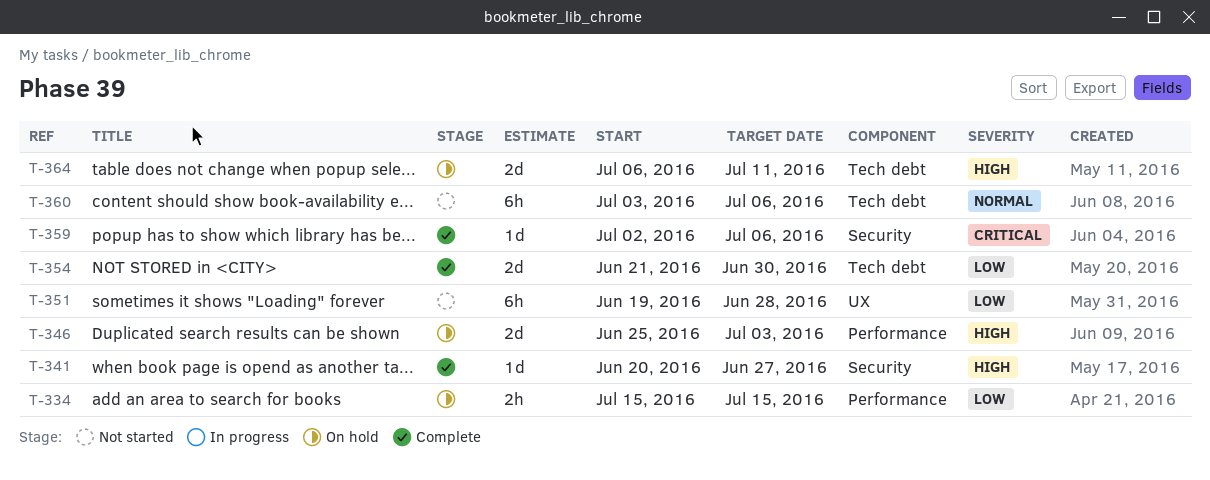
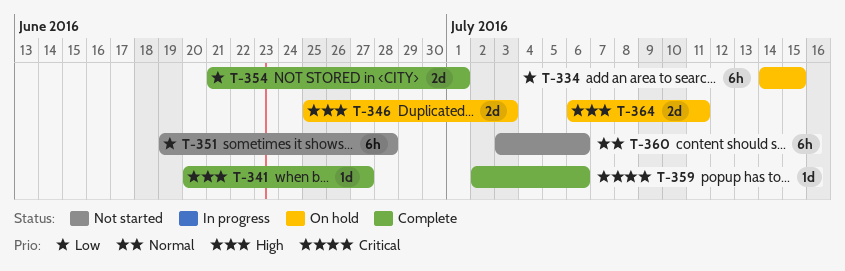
T-334, estimate: 2h -> 6h
T-334, start: Jul 15 -> Jul 14
T-354, due: Jun 30 -> Jul 1

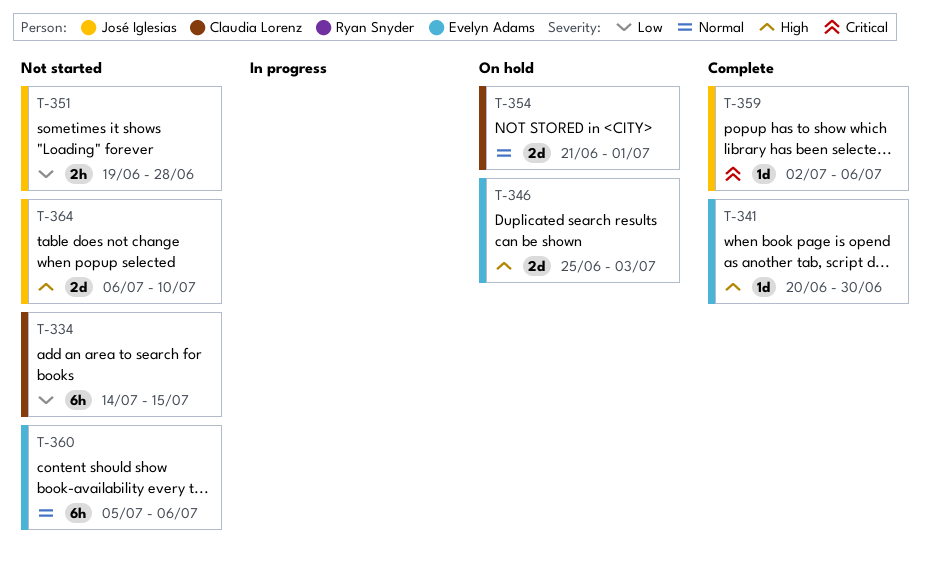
T-334, status: On hold -> Not started
T-341, due: Jun 27 -> Jun 30
T-351, estimate: 6h -> 2h
T-354, status: Complete -> On hold
T-354, priority: Low -> Normal
T-360, start: Jul 3 -> Jul 5
T-364, status: On hold -> Not started
T-364, due: Jul 11 -> Jul 10

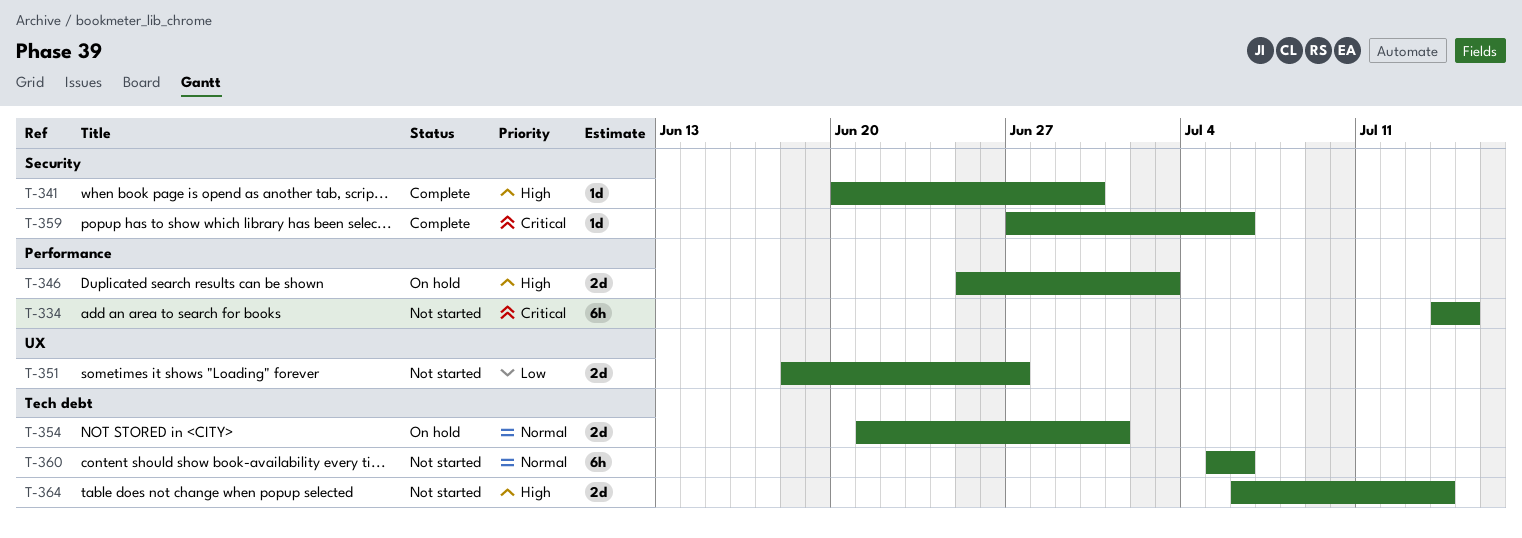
T-334, priority: Low -> Critical
T-351, estimate: 2h -> 2d
T-351, start: Jun 19 -> Jun 18
T-351, due: Jun 28 -> Jun 27
T-359, start: Jul 2 -> Jun 27
T-364, due: Jul 10 -> Jul 14

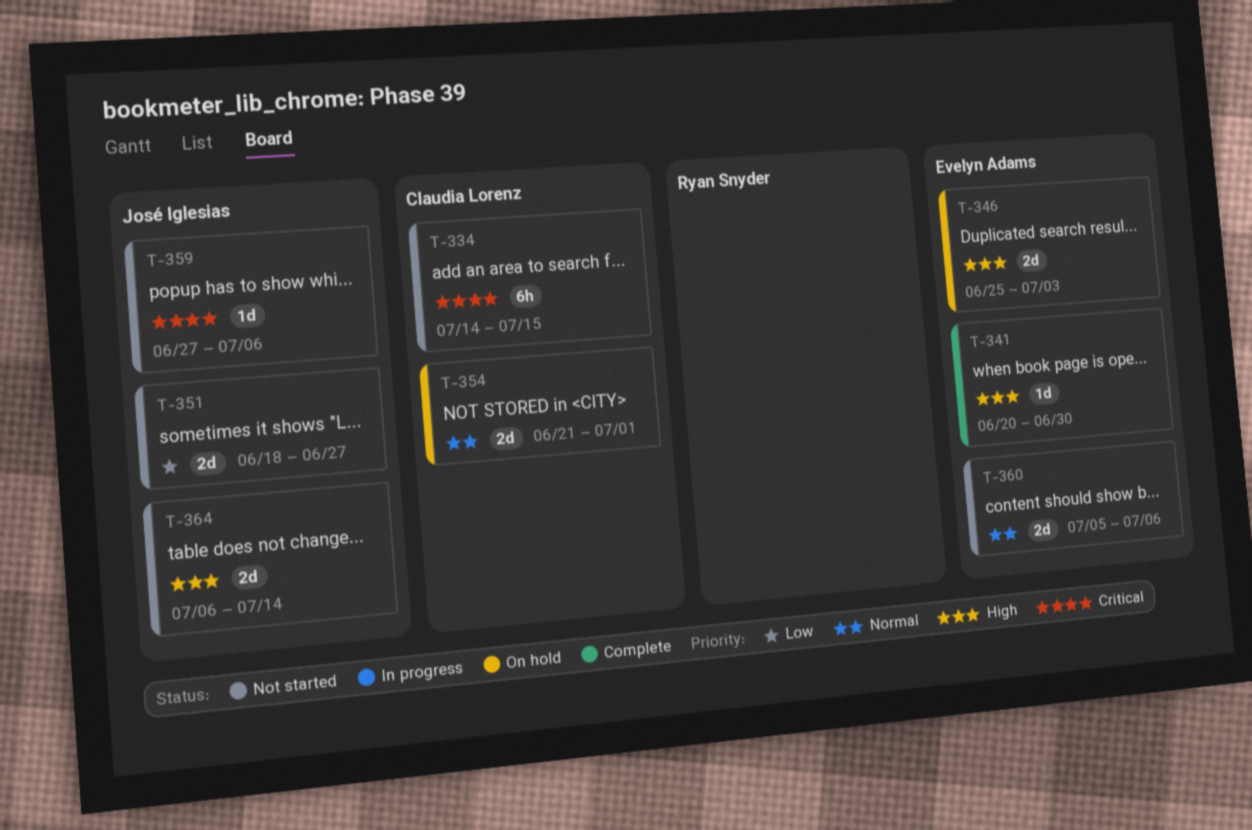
T-359, status: Complete -> Not started
T-360, estimate: 6h -> 2d

